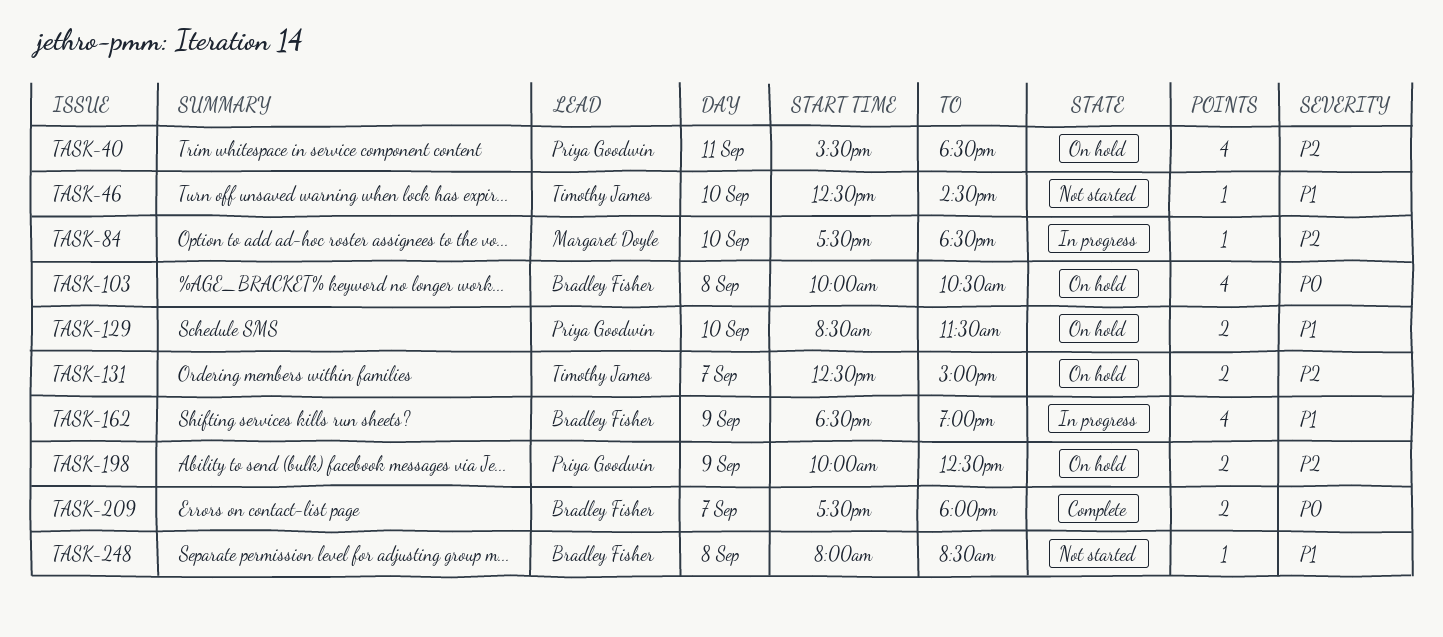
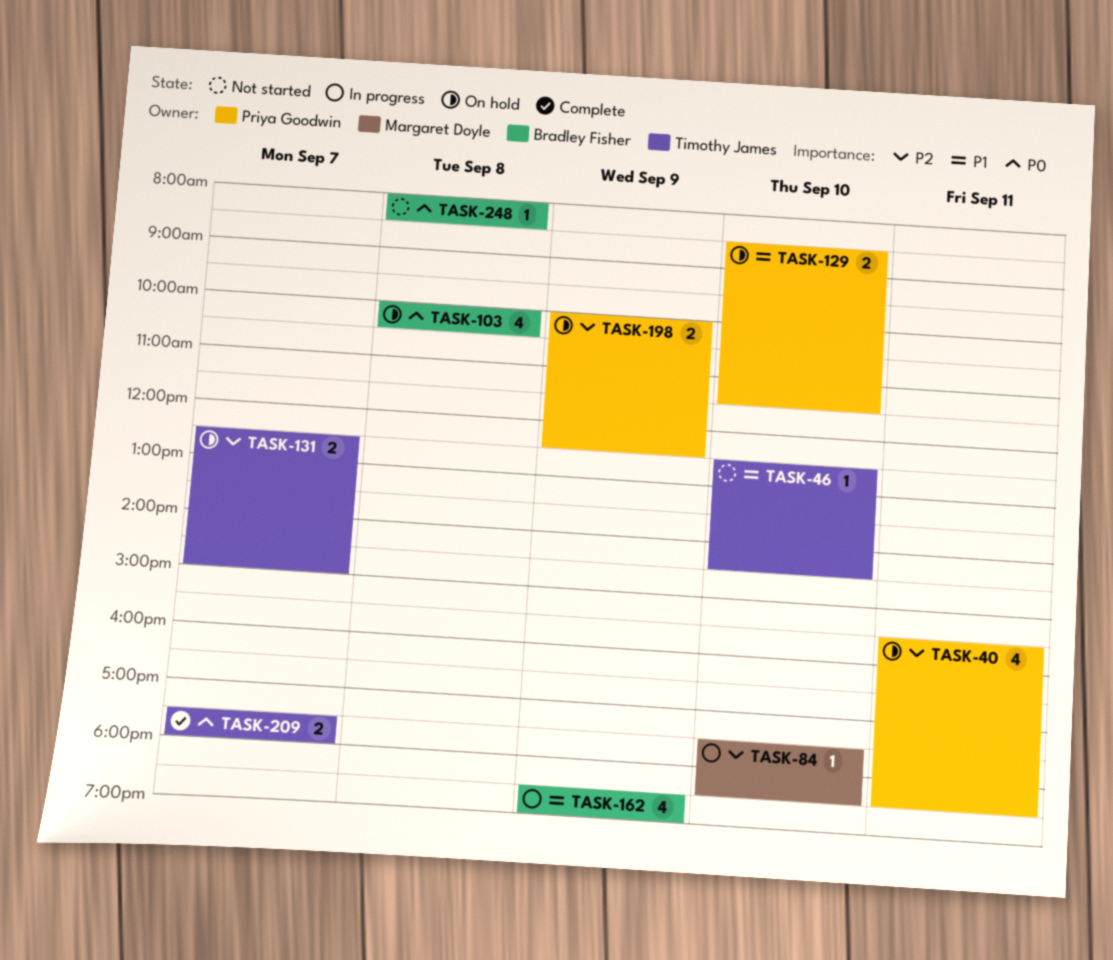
TASK-209, owner: Bradley Fisher -> Timothy James
TASK-248, priority: P1 -> P0

